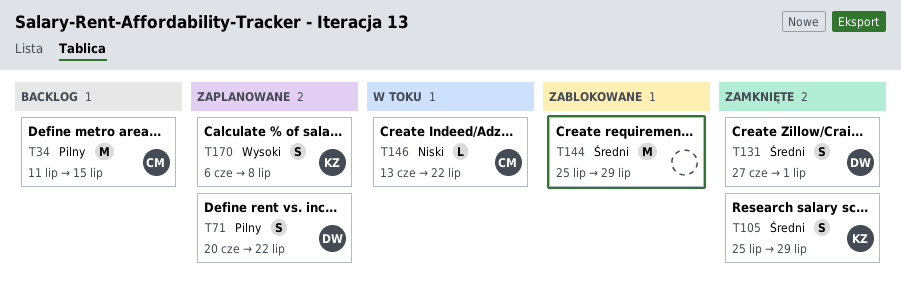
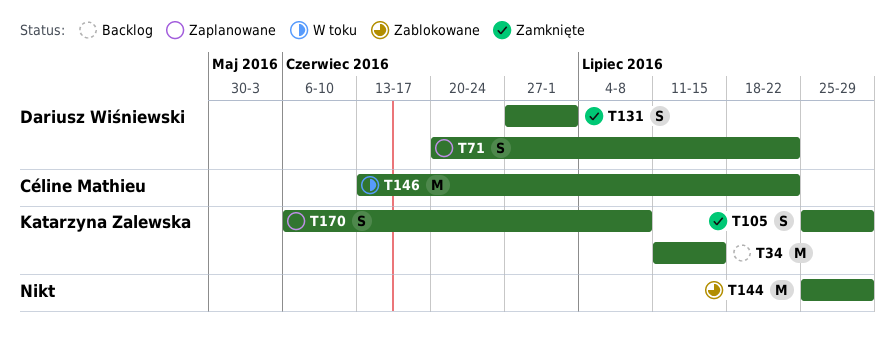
T34, owner: Céline Mathieu -> Katarzyna Zalewska
T146, estimate: L -> M

